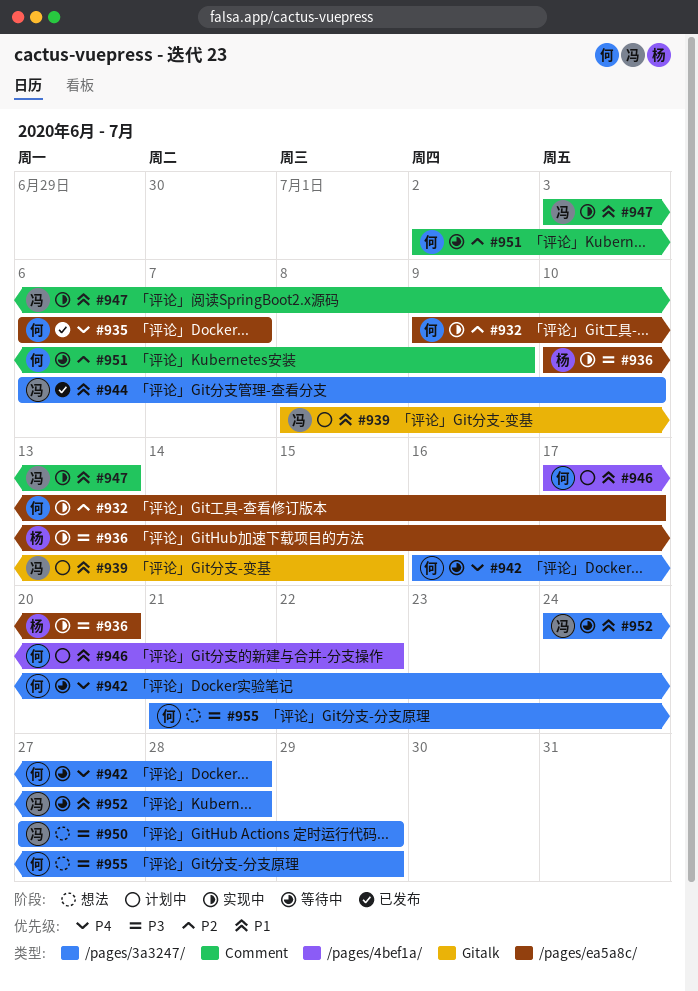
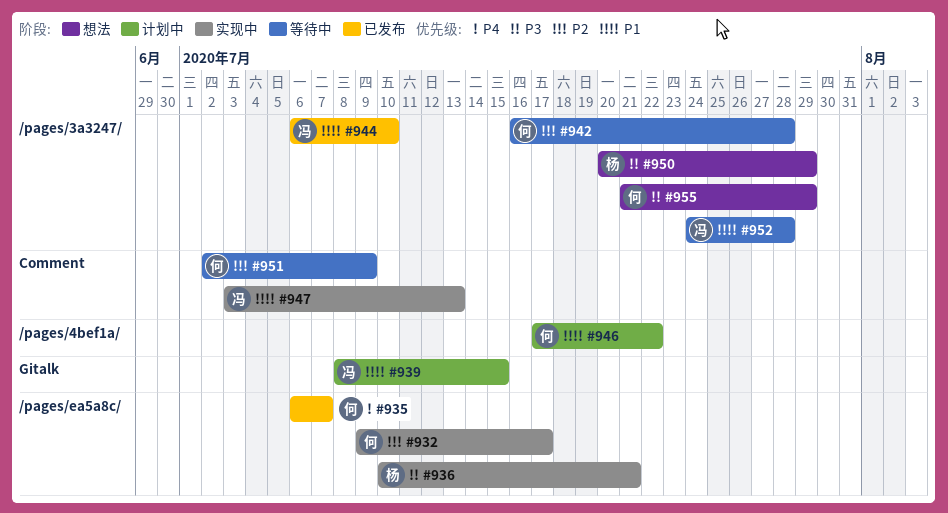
#936, due: Jul 20 -> Jul 21
#942, priority: P4 -> P2
#950, owner: 冯 -> 杨
#950, start: Jul 27 -> Jul 20

